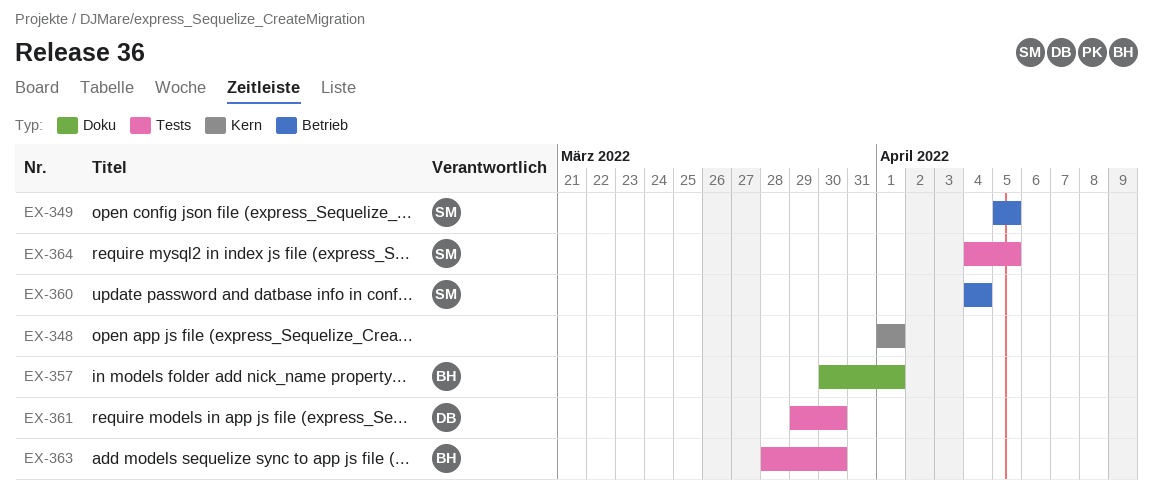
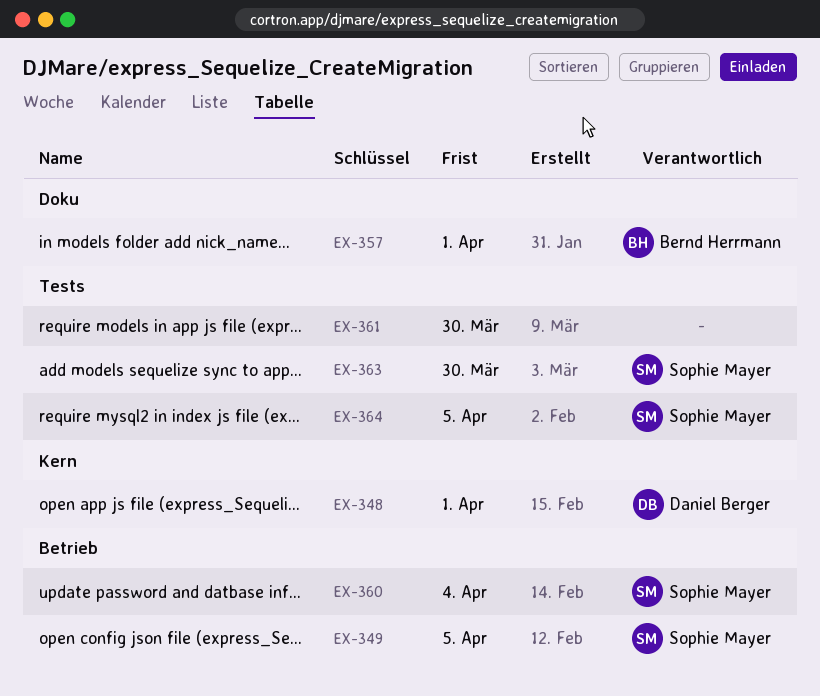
EX-348, owner: none -> Daniel Berger
EX-361, owner: Daniel Berger -> none
EX-363, owner: Bernd Herrmann -> Sophie Mayer

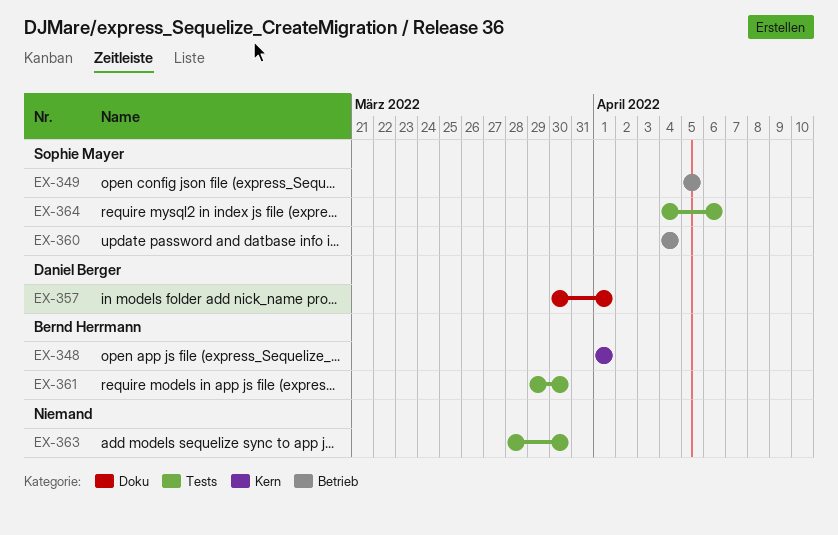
EX-348, owner: Daniel Berger -> Bernd Herrmann
EX-357, owner: Bernd Herrmann -> Daniel Berger
EX-361, owner: none -> Bernd Herrmann
EX-363, owner: Sophie Mayer -> none
EX-364, due: Apr 5 -> Apr 6

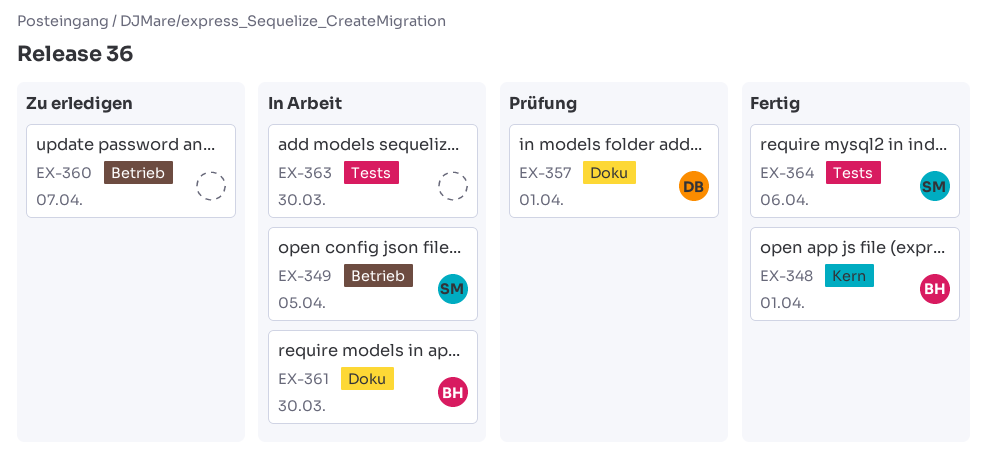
EX-360, owner: Sophie Mayer -> none
EX-360, due: Apr 4 -> Apr 7
EX-361, label: Tests -> Doku

